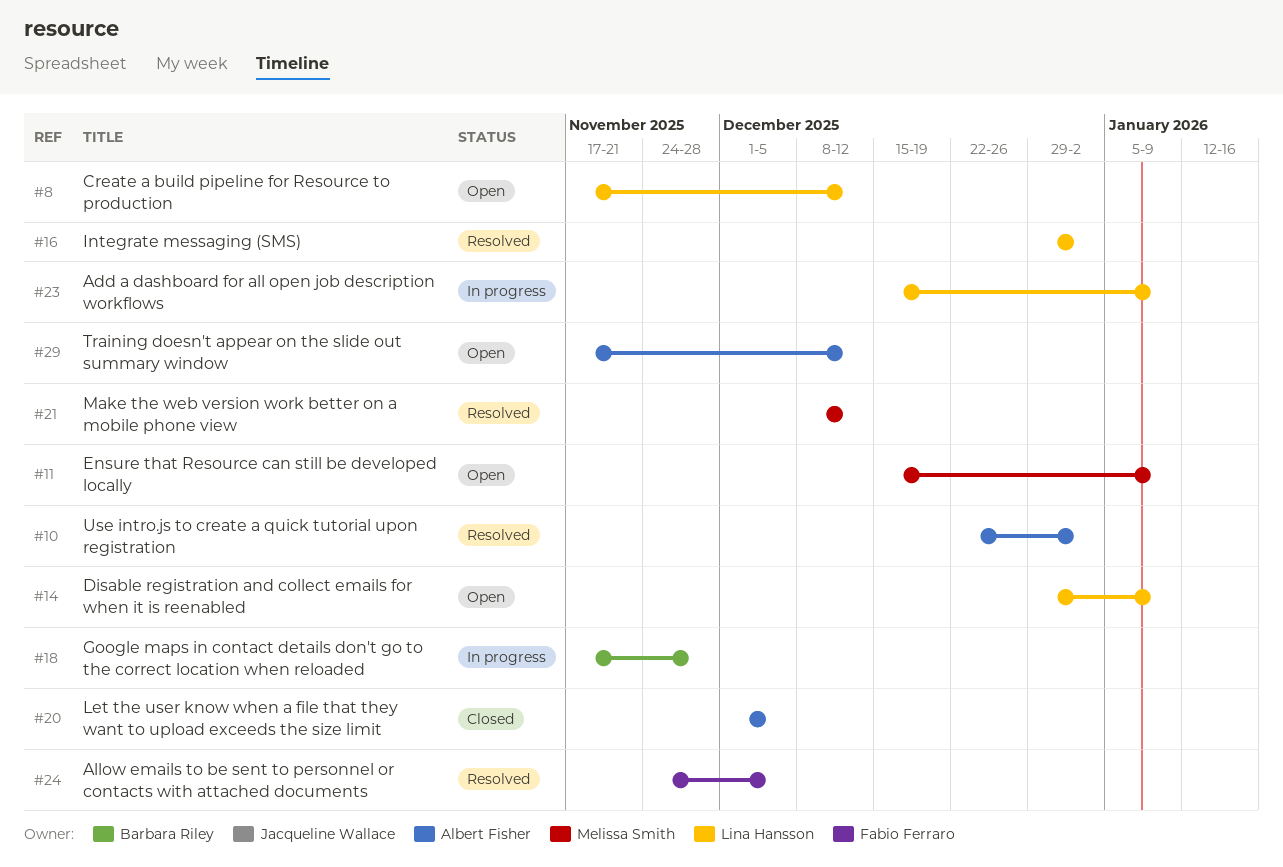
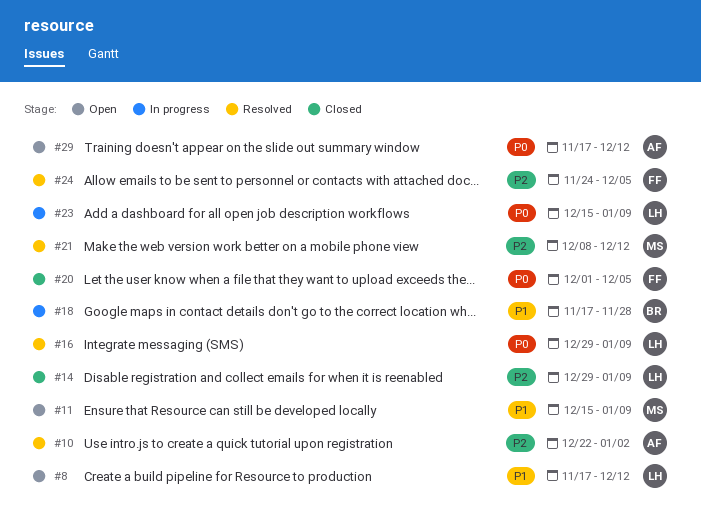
#14, status: Open -> Closed
#16, due: Jan 2 -> Jan 9
#20, owner: Albert Fisher -> Fabio Ferraro

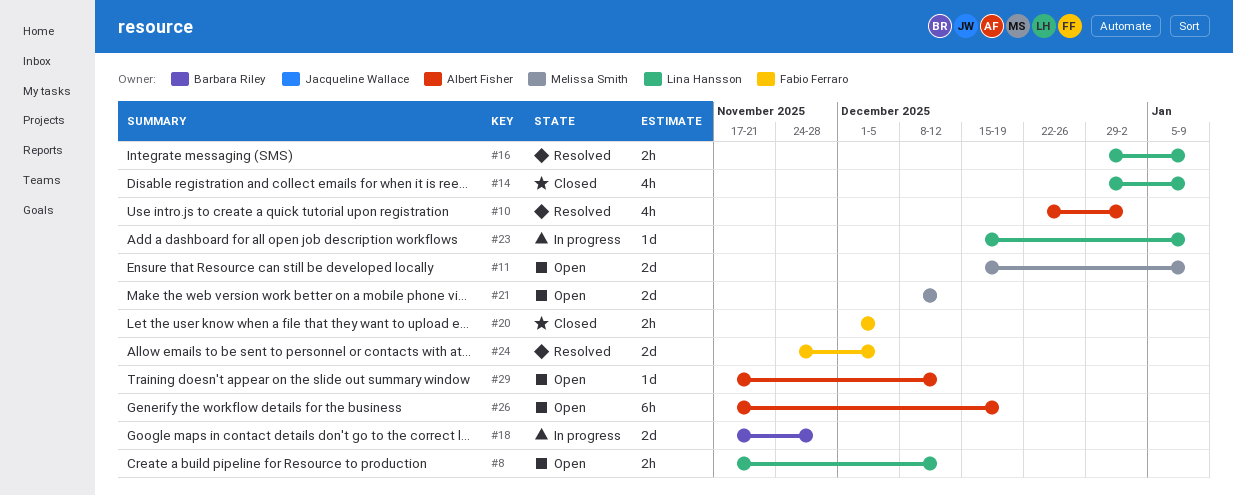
#21, status: Resolved -> Open
#26: none -> present

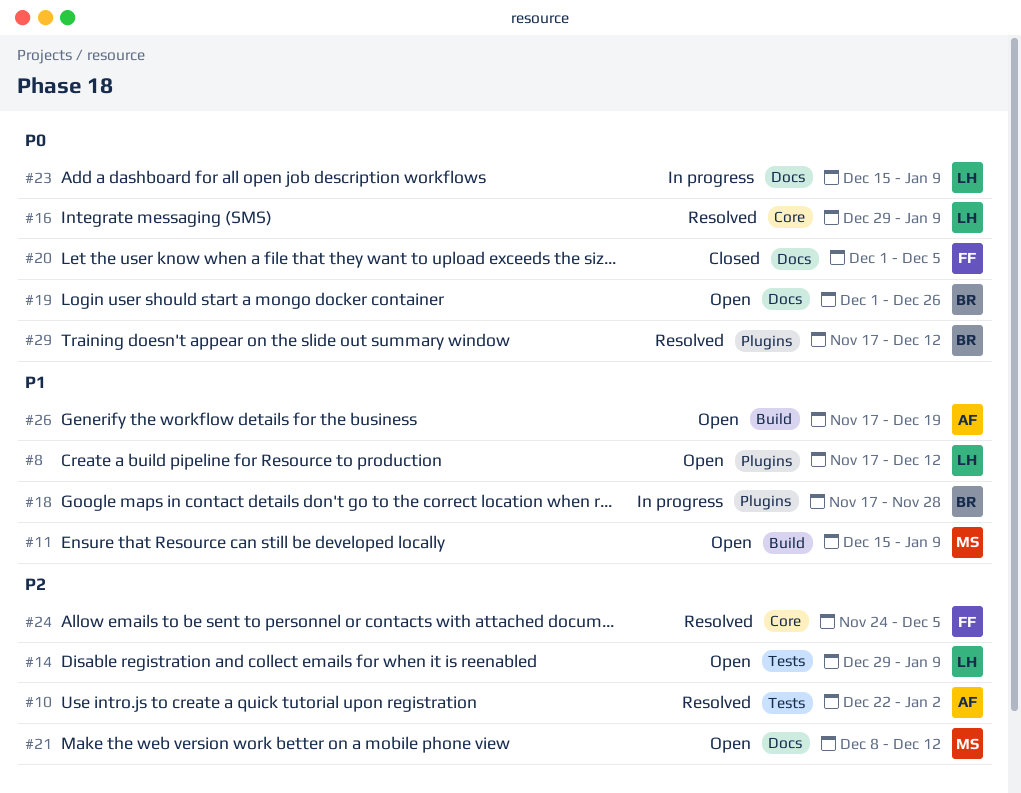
#14, status: Closed -> Open
#19: none -> present
#29, status: Open -> Resolved
#29, owner: Albert Fisher -> Barbara Riley

